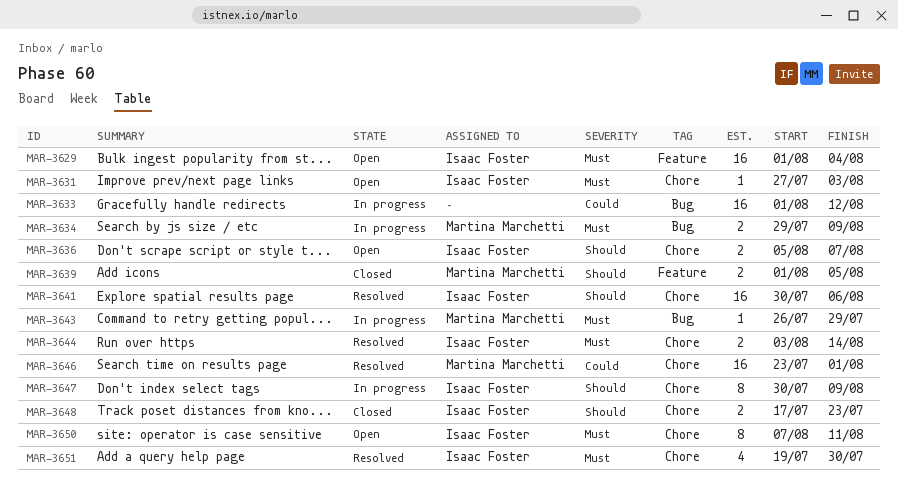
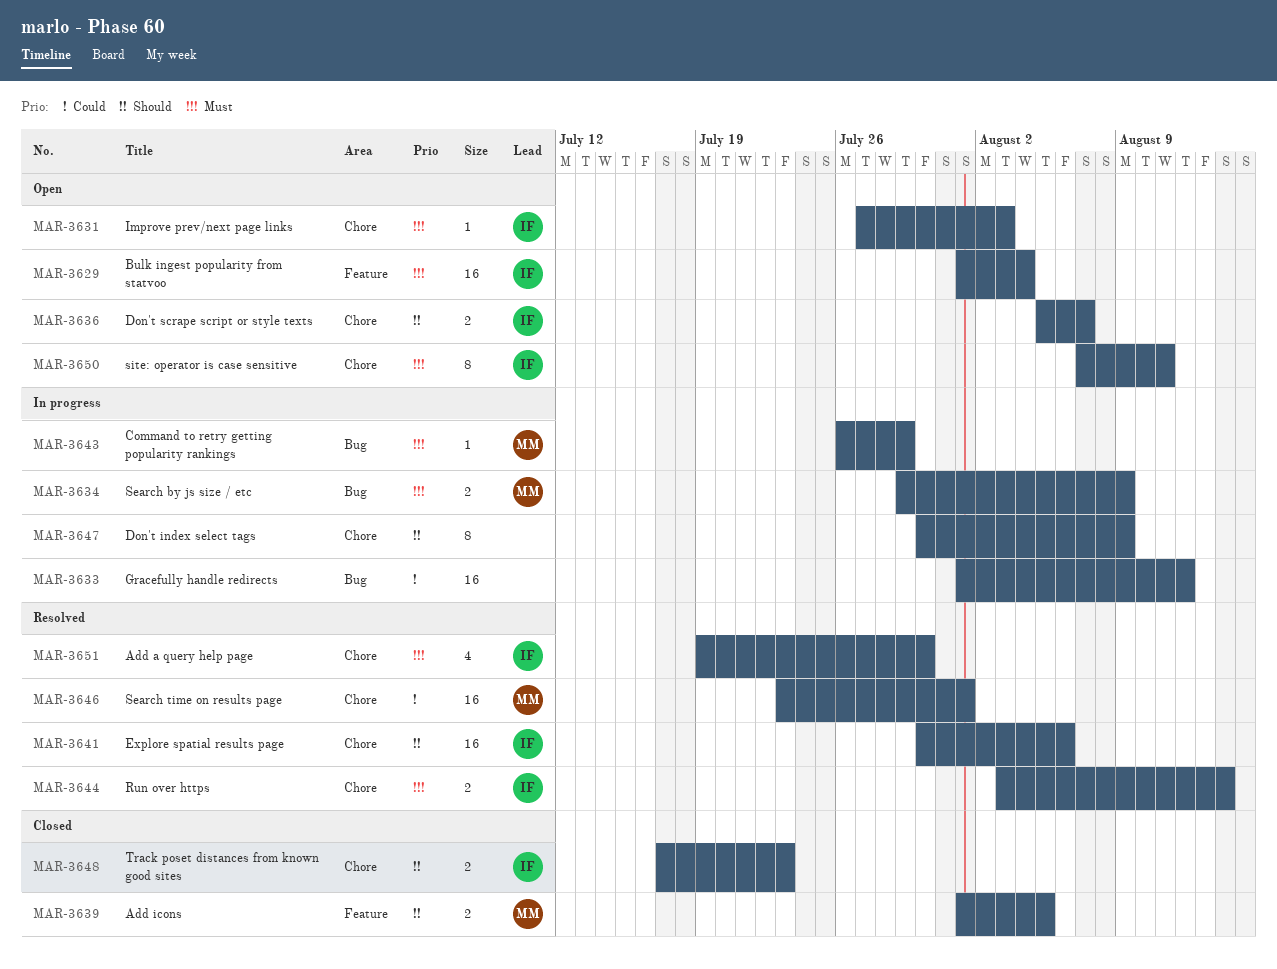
MAR-3647, owner: Isaac Foster -> none

